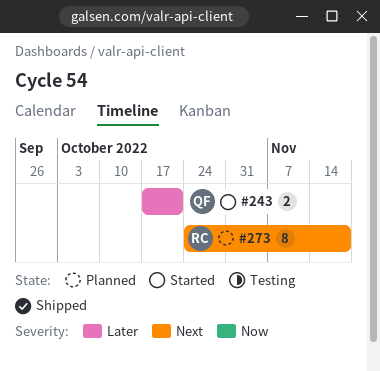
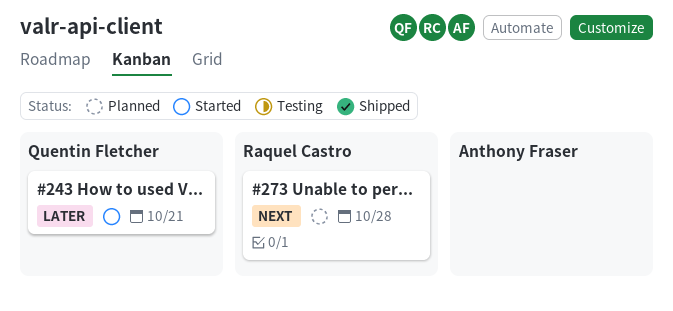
#273, due: Nov 18 -> Oct 28

